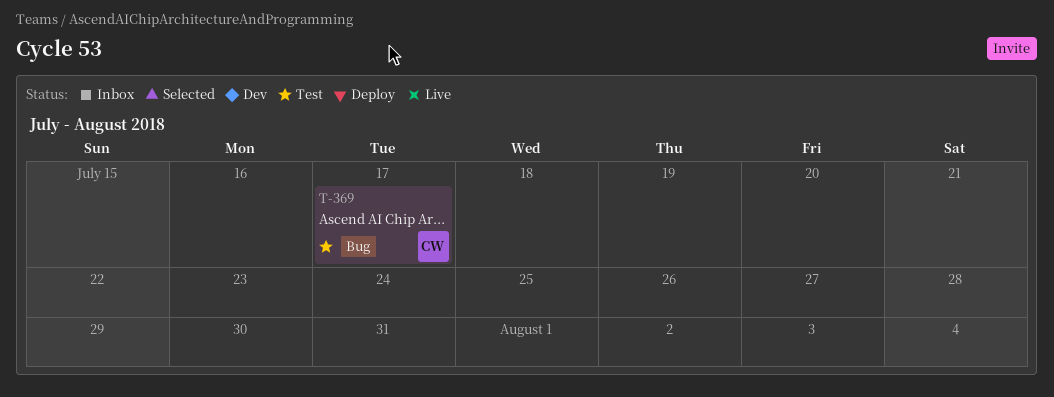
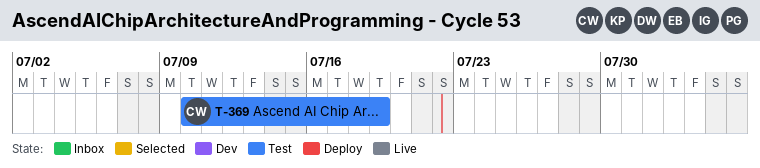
T-369, due: Jul 17 -> Jul 19

